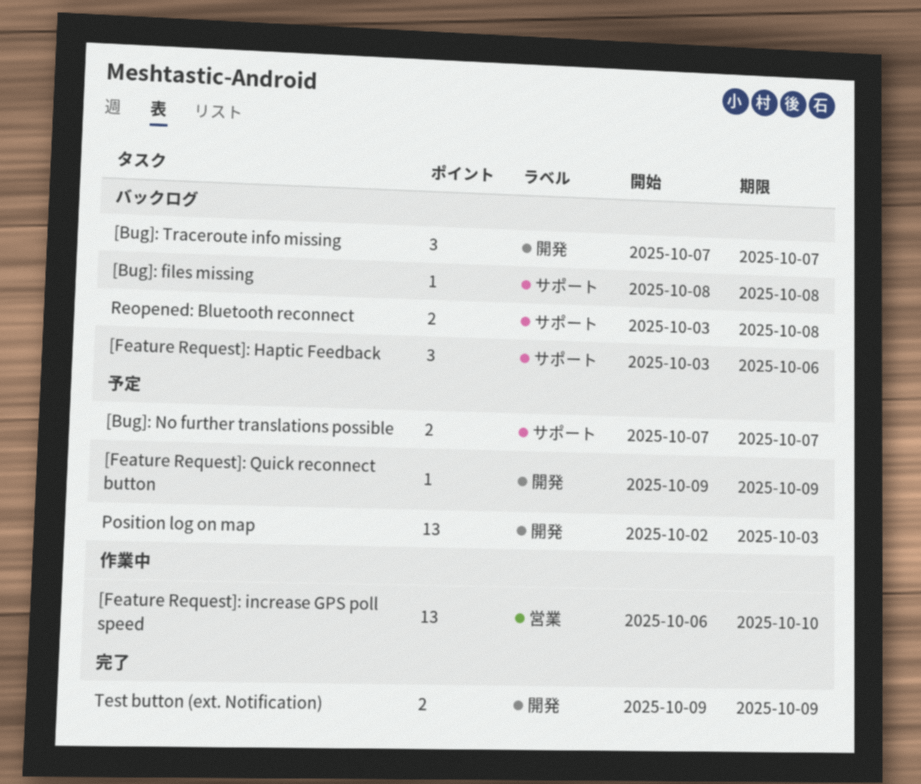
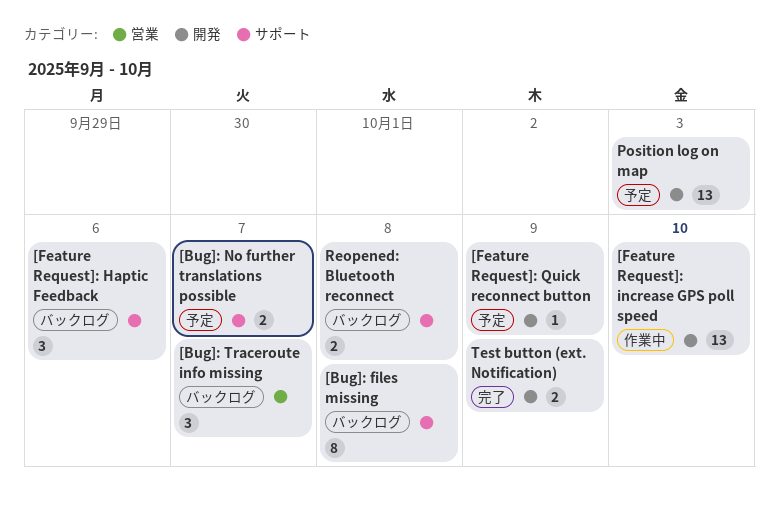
[Bug]: files missing, estimate: 1 -> 8
[Bug]: Traceroute info missing, label: 開発 -> 営業
[Feature Request]: increase GPS poll speed, label: 営業 -> 開発

